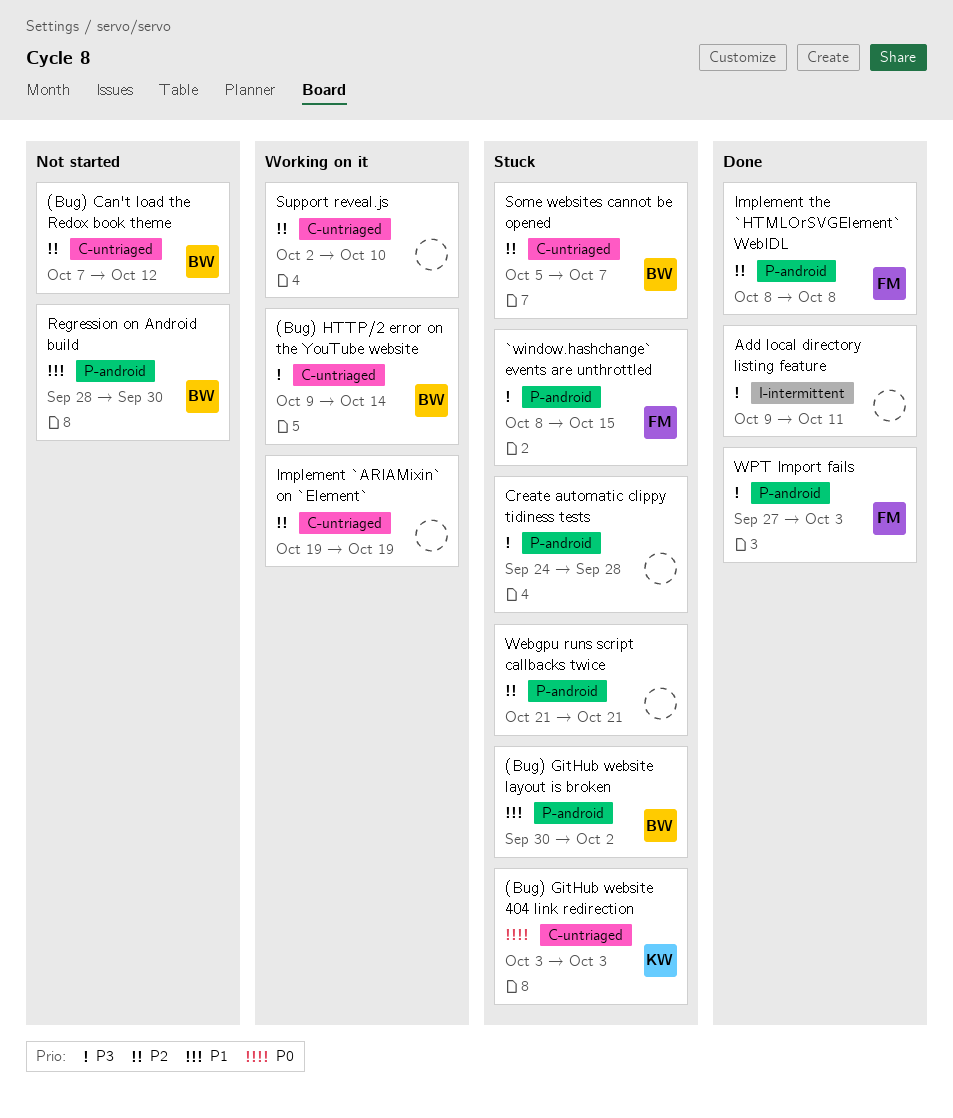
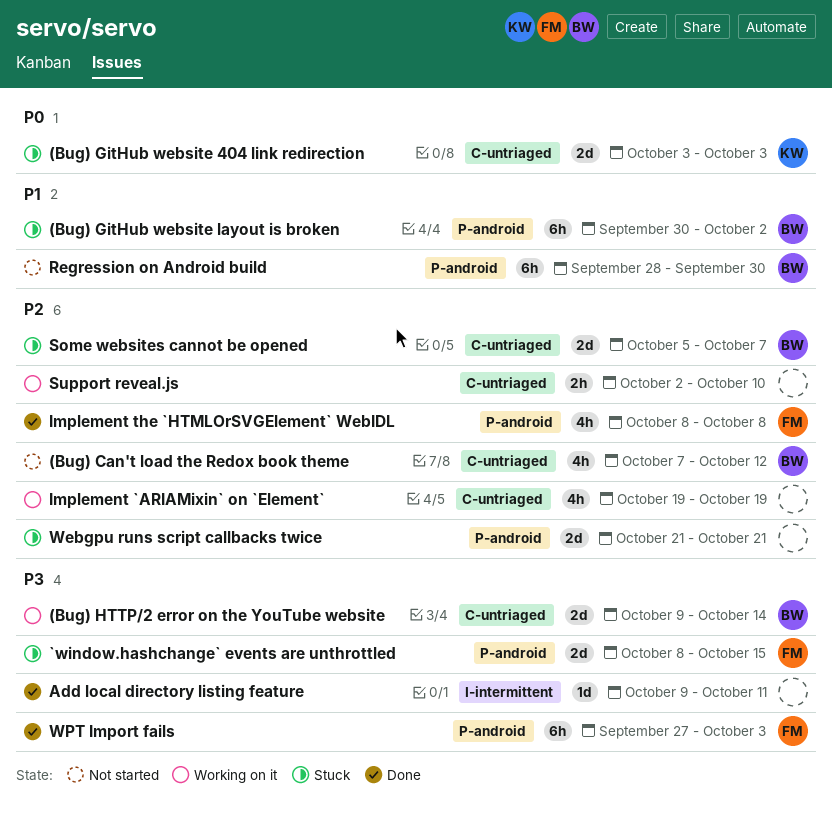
Create automatic clippy tidiness tests: present -> none

